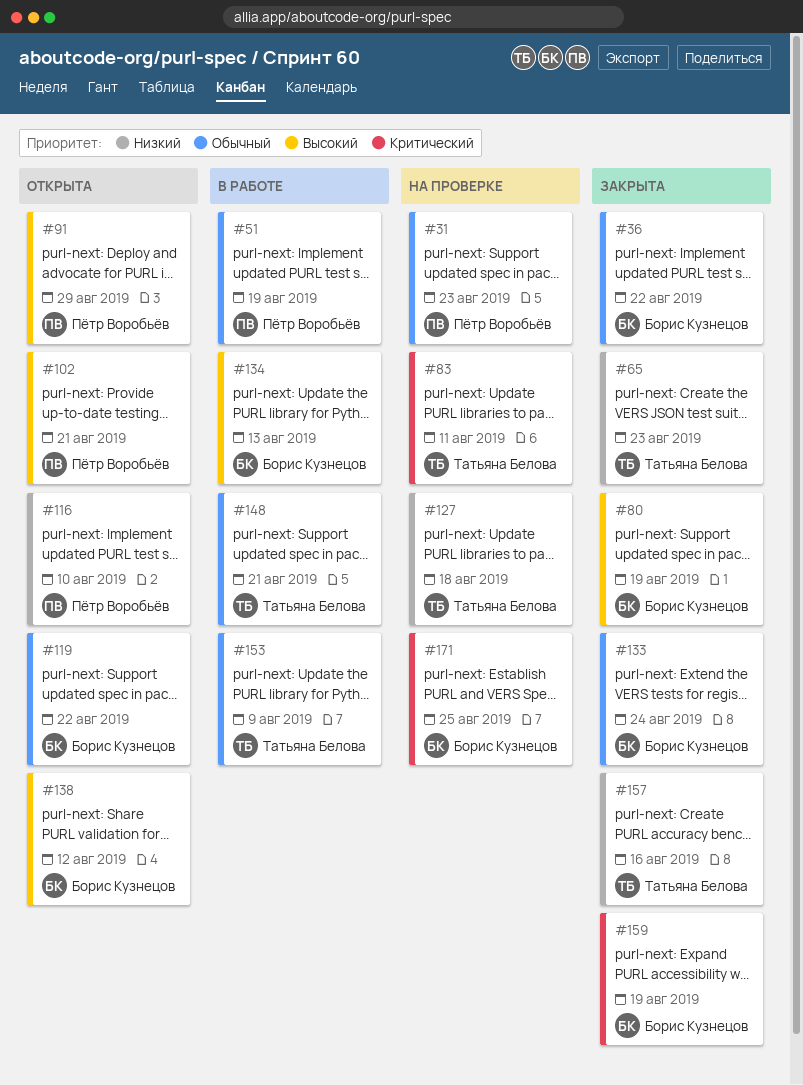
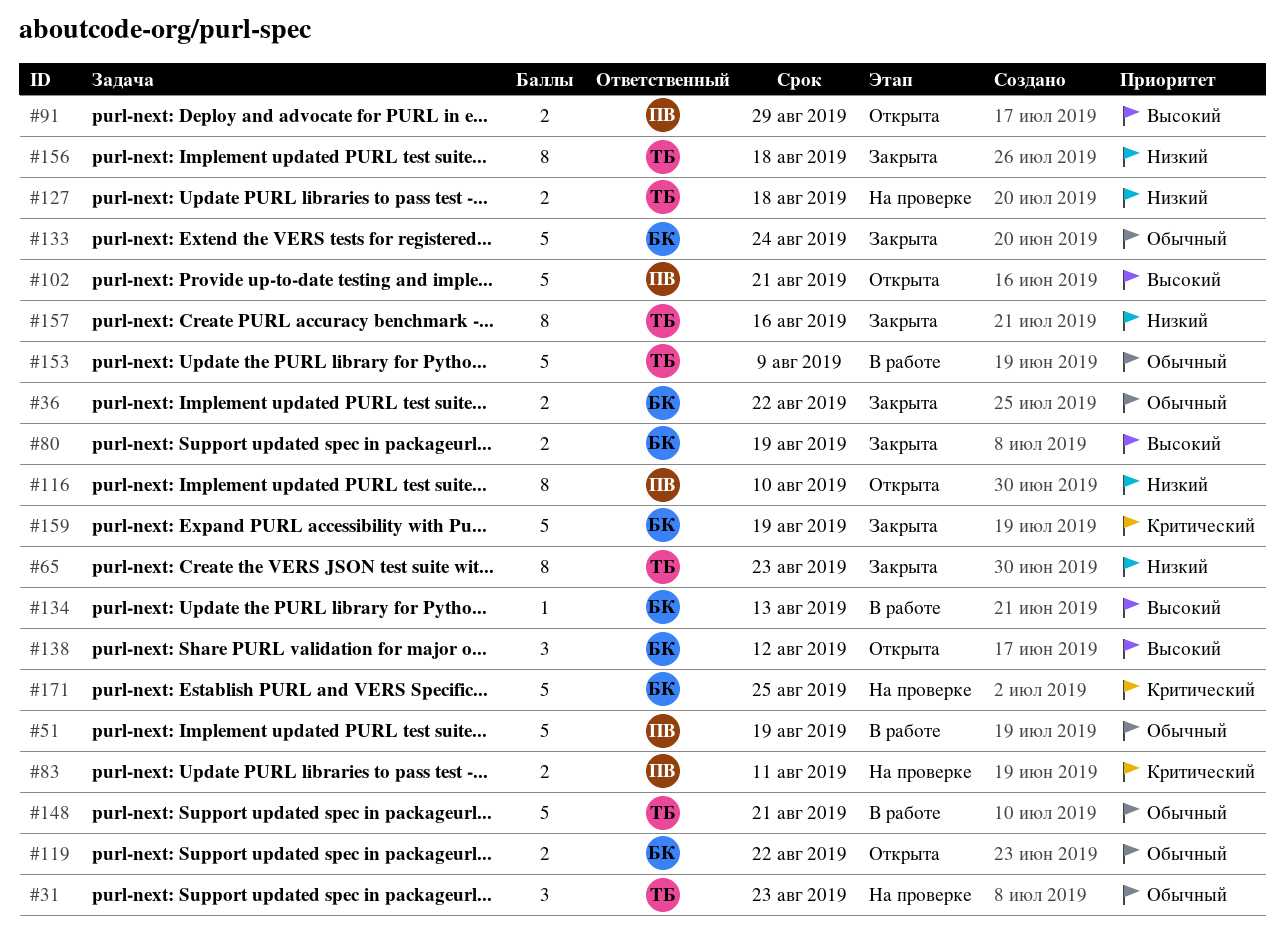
#31, owner: Пётр Воробьёв -> Татьяна Белова
#83, owner: Татьяна Белова -> Пётр Воробьёв
#156: none -> present

